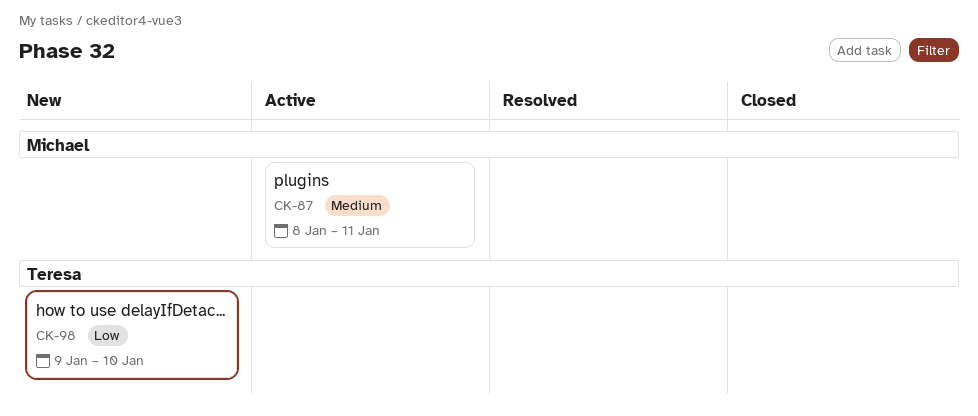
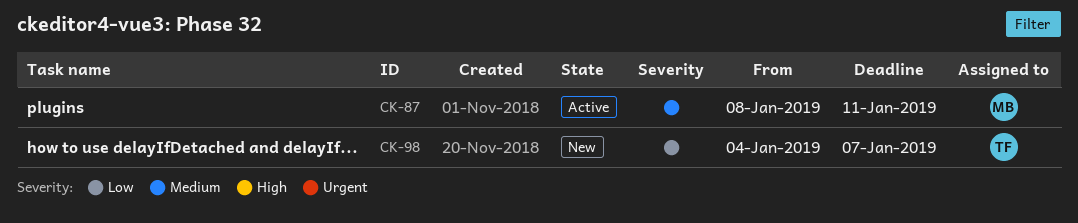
CK-98, start: Jan 9 -> Jan 4
CK-98, due: Jan 10 -> Jan 7

